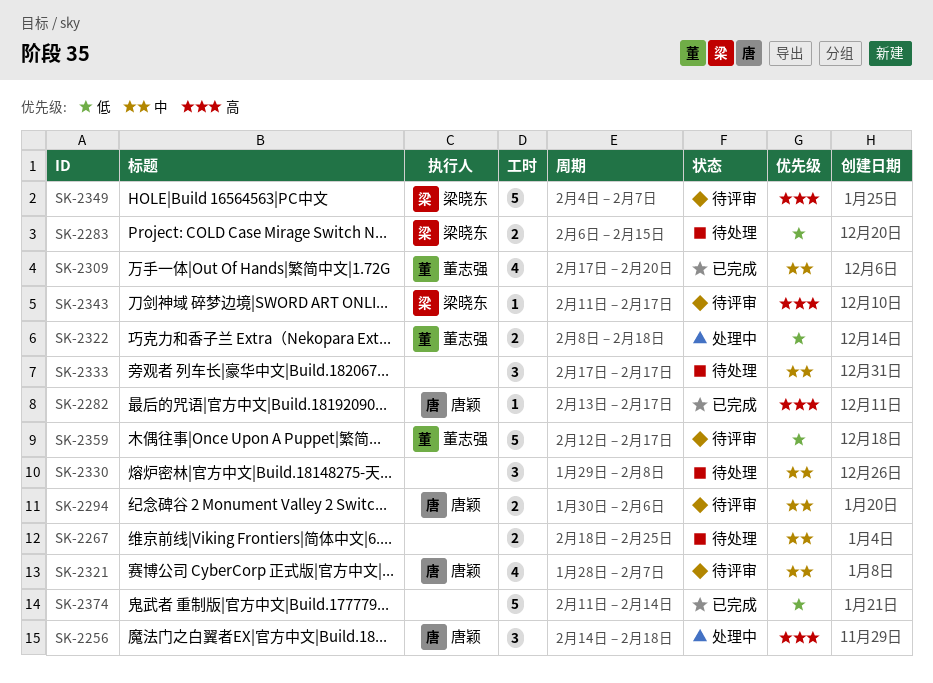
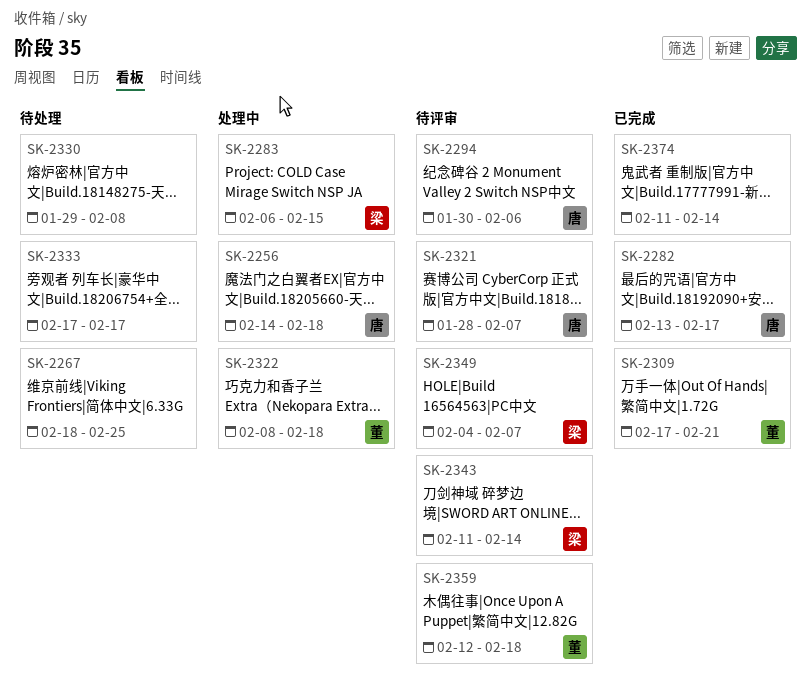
SK-2283, status: 待处理 -> 处理中
SK-2309, due: Feb 20 -> Feb 21
SK-2343, due: Feb 17 -> Feb 14
SK-2359, due: Feb 17 -> Feb 18

